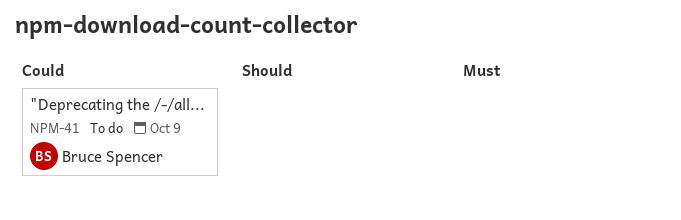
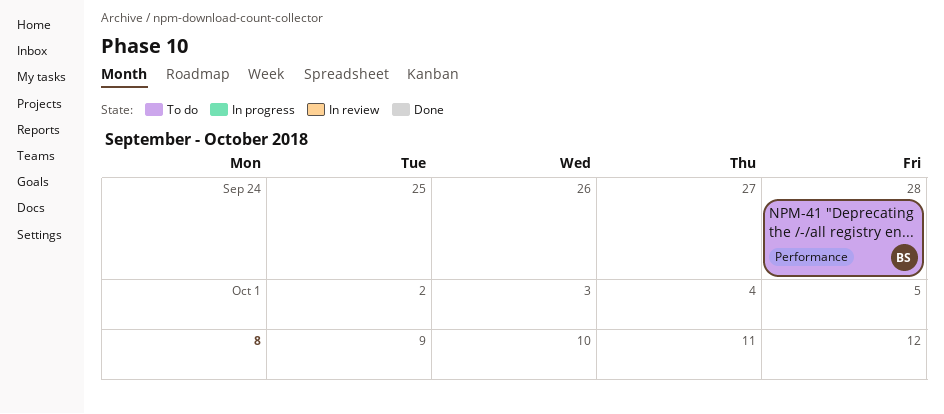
NPM-41, due: Oct 9 -> Sep 28

